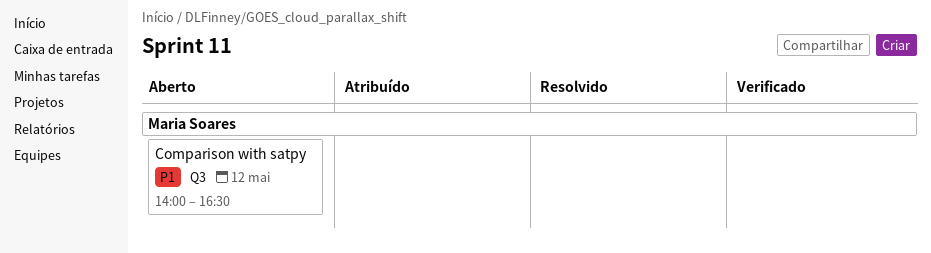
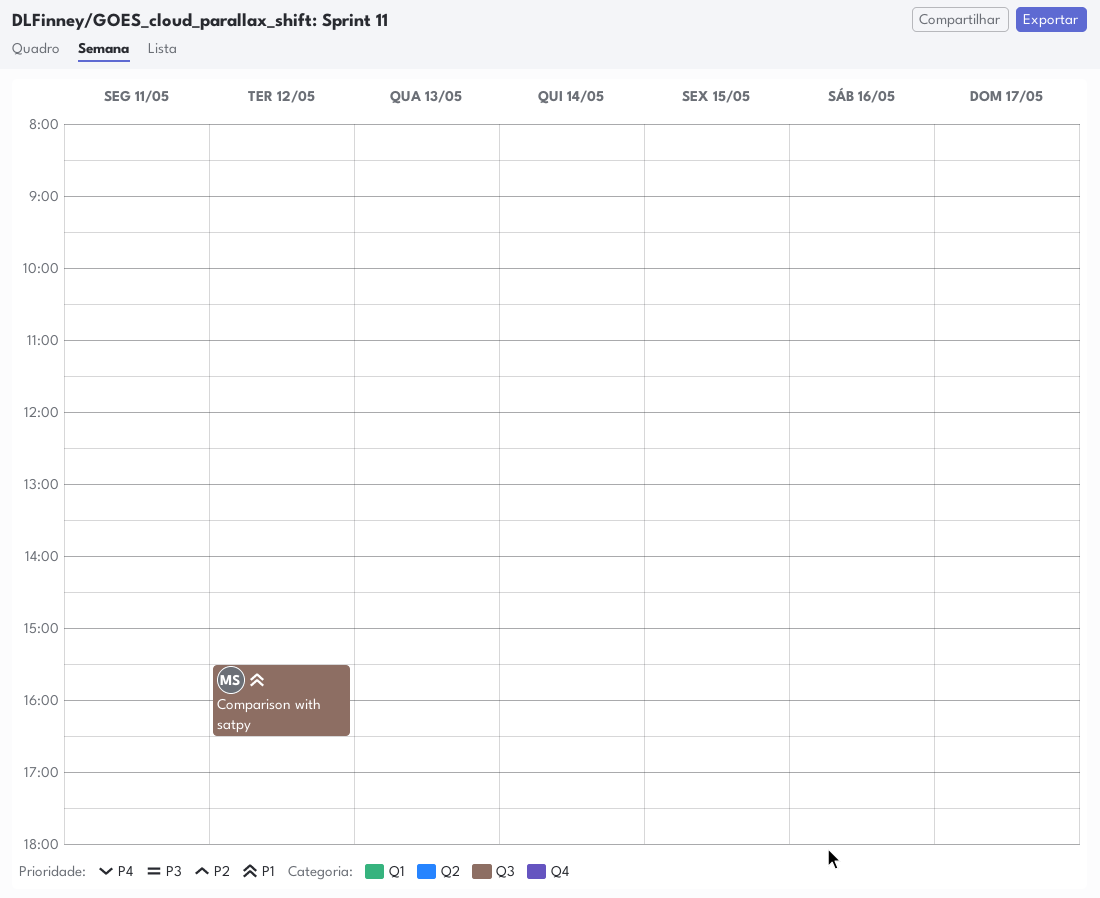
Comparison with satpy, begins: 14:00 -> 15:30

